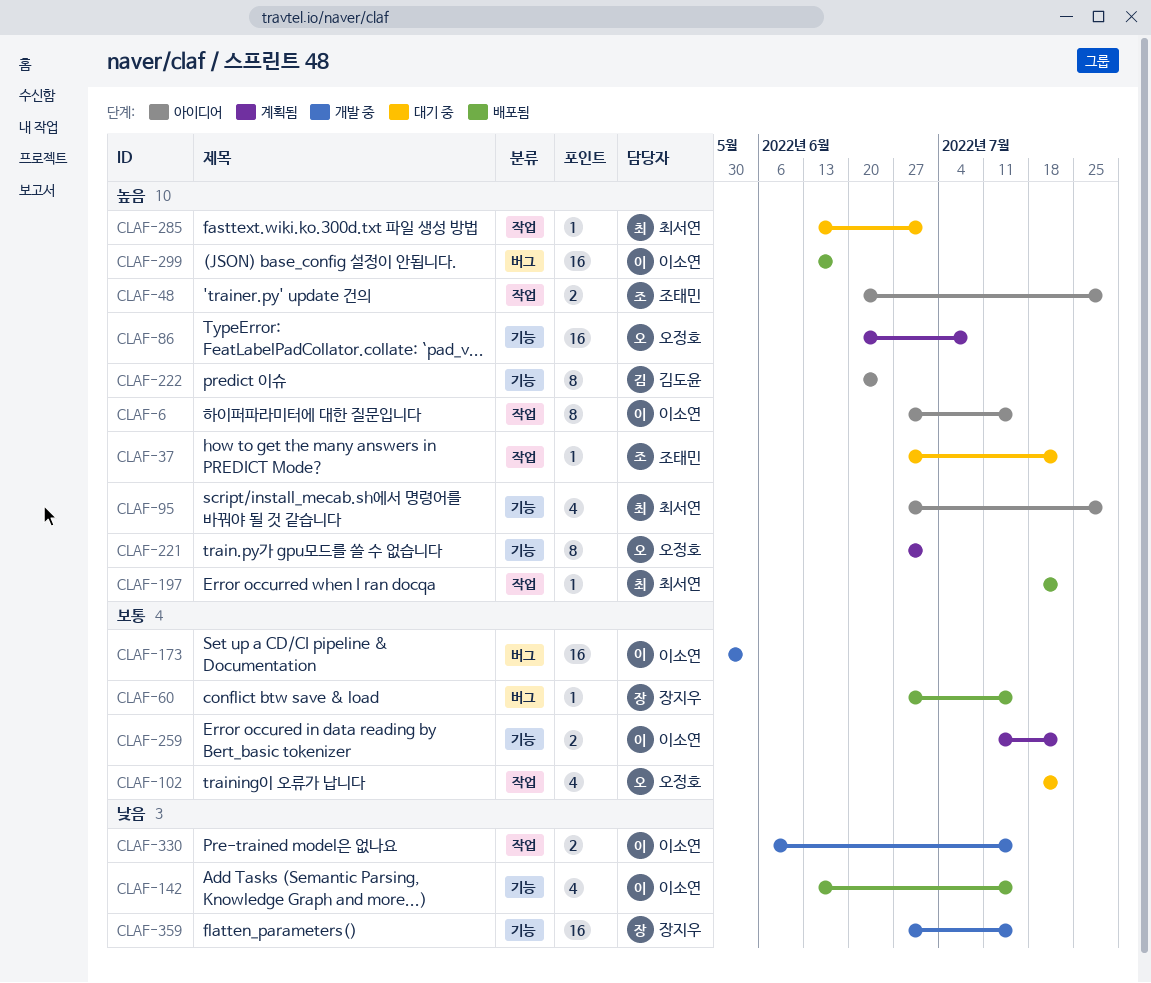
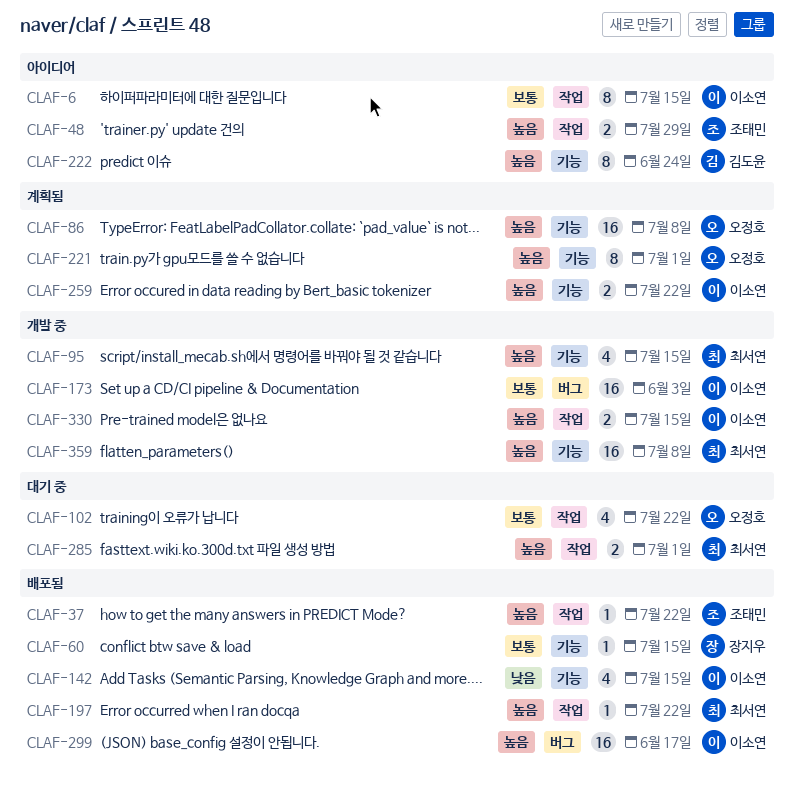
CLAF-6, priority: 높음 -> 보통
CLAF-37, status: 대기 중 -> 배포됨
CLAF-60, label: 버그 -> 기능
CLAF-95, status: 아이디어 -> 개발 중
CLAF-95, due: Jul 29 -> Jul 15
CLAF-259, priority: 보통 -> 높음
CLAF-285, estimate: 1 -> 2
CLAF-330, priority: 낮음 -> 높음
CLAF-359, owner: 장지우 -> 최서연
CLAF-359, priority: 낮음 -> 높음
CLAF-359, due: Jul 15 -> Jul 8

